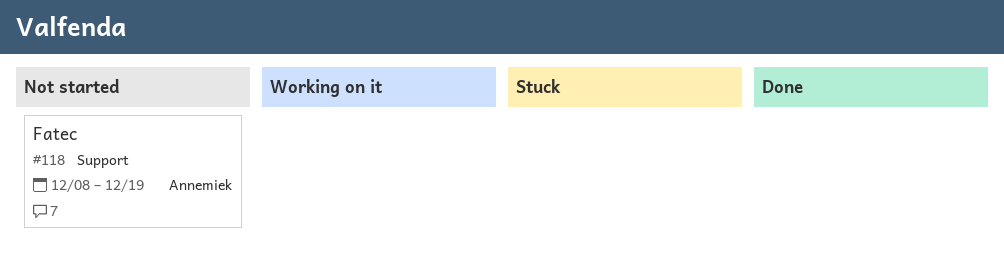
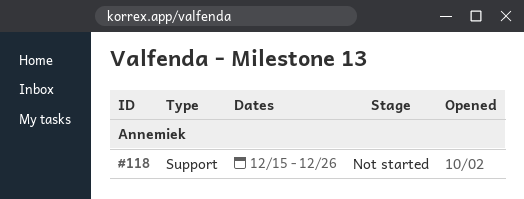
#118, start: Dec 8 -> Dec 15
#118, due: Dec 19 -> Dec 26

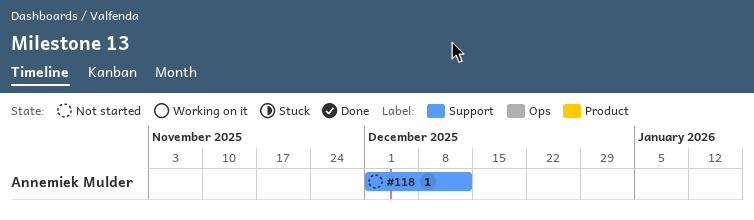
#118, start: Dec 15 -> Dec 1
#118, due: Dec 26 -> Dec 12

